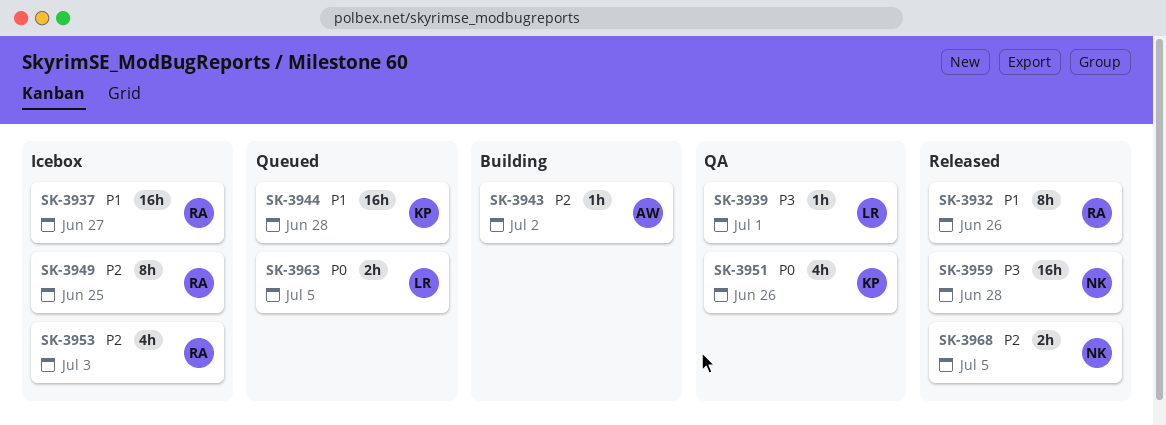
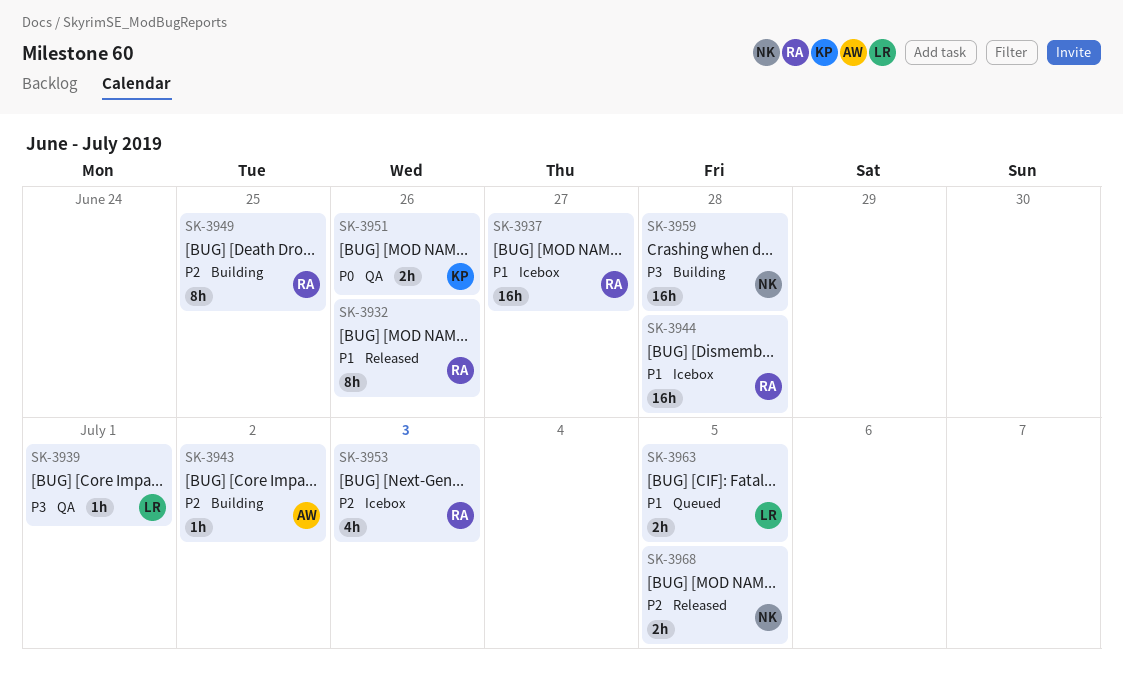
SK-3944, status: Queued -> Icebox
SK-3944, owner: KP -> RA
SK-3949, status: Icebox -> Building
SK-3951, estimate: 4h -> 2h
SK-3959, status: Released -> Building
SK-3963, priority: P0 -> P1

